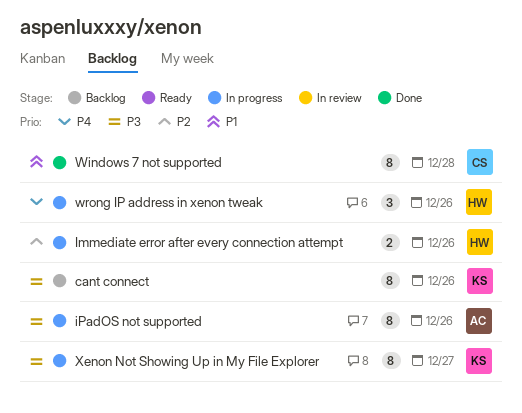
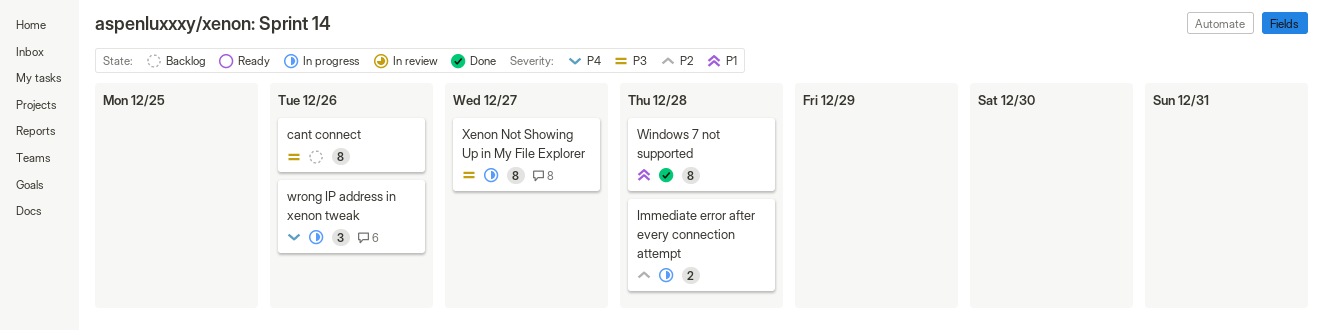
Immediate error after every connection attempt, due: Dec 26 -> Dec 28
iPadOS not supported: present -> none

